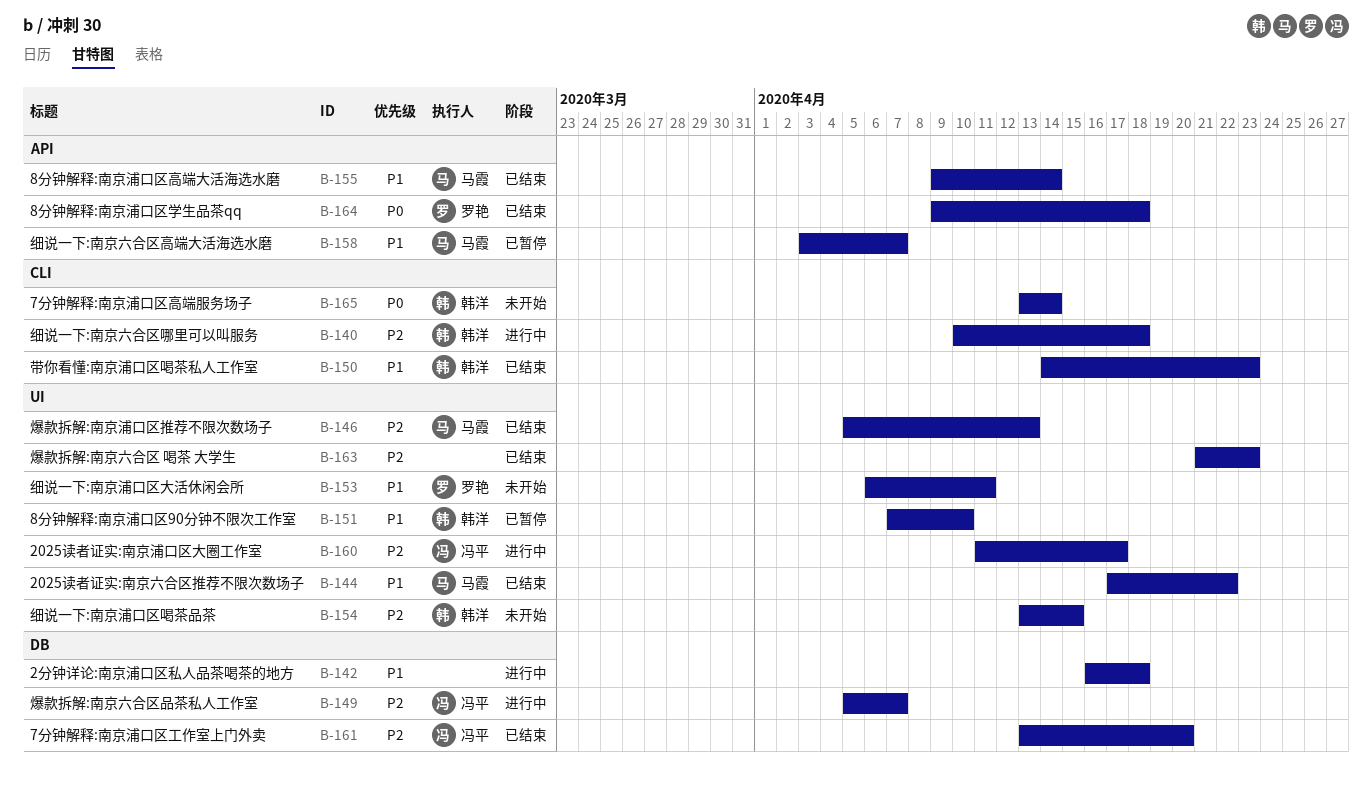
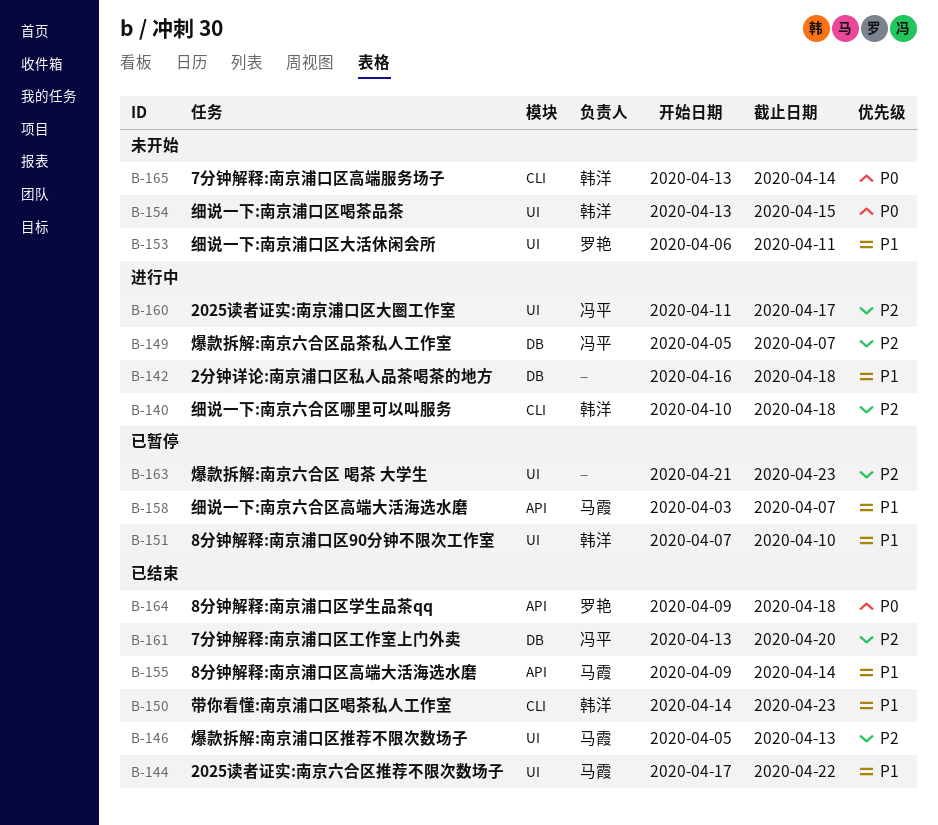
B-154, priority: P2 -> P0
B-163, status: 已结束 -> 已暂停

